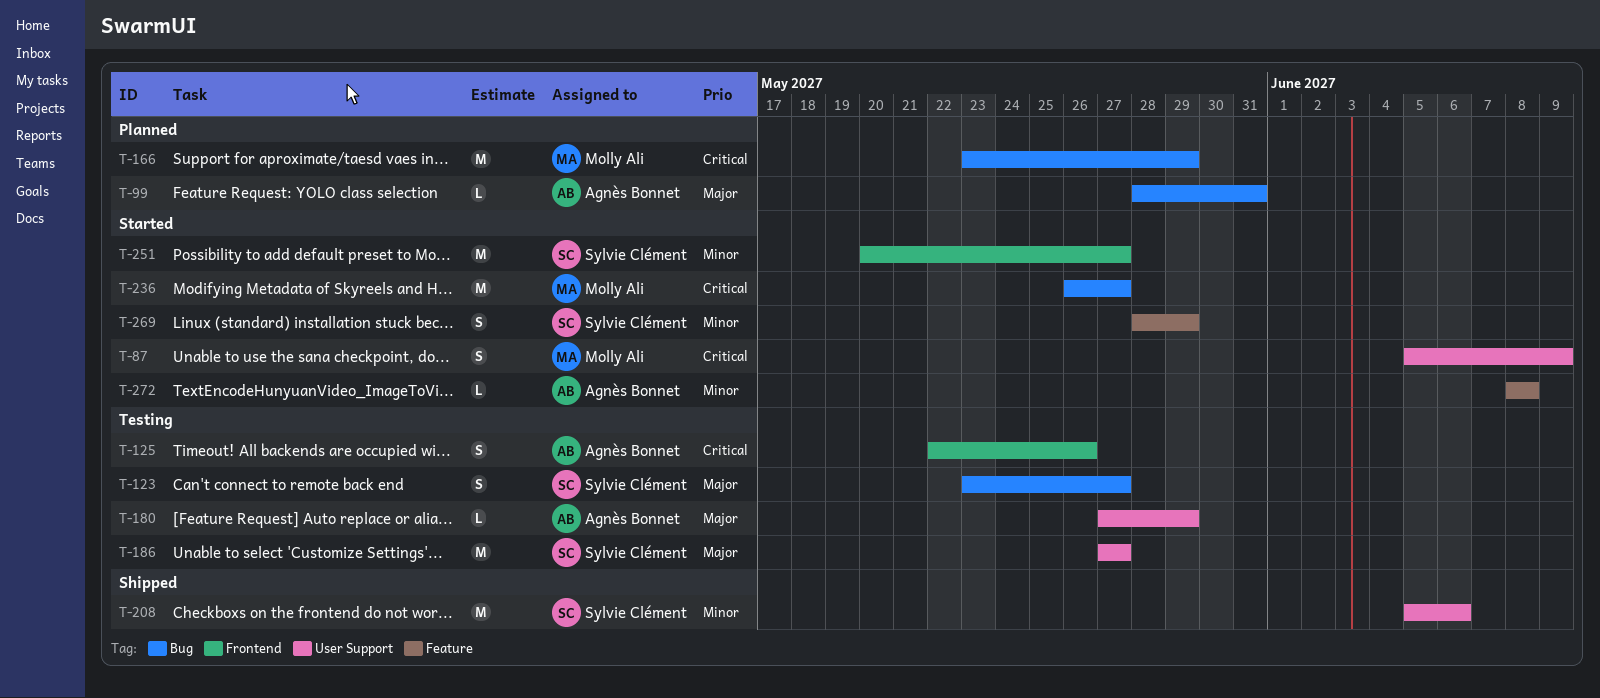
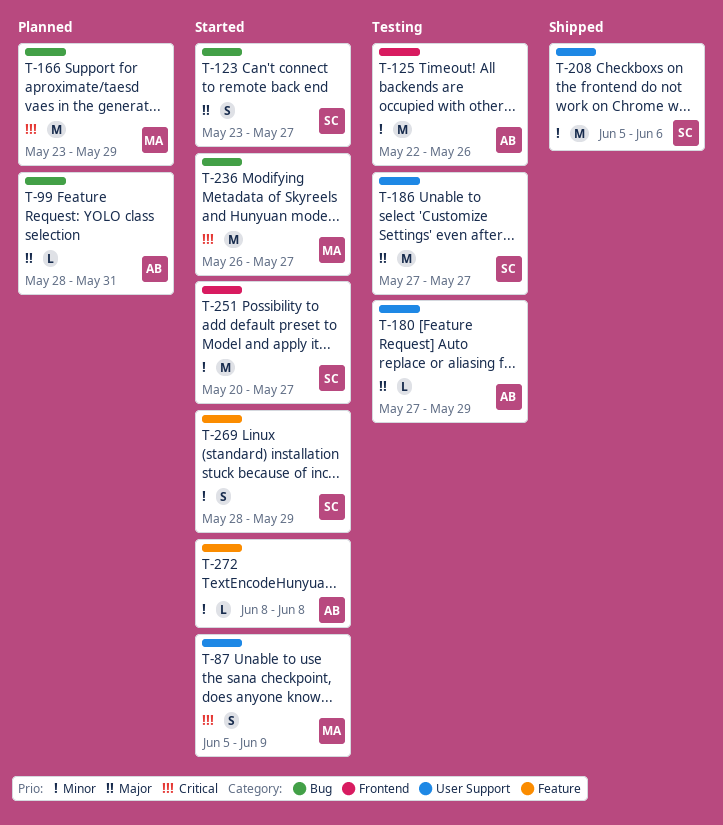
T-123, status: Testing -> Started
T-125, priority: Critical -> Minor
T-125, estimate: S -> M

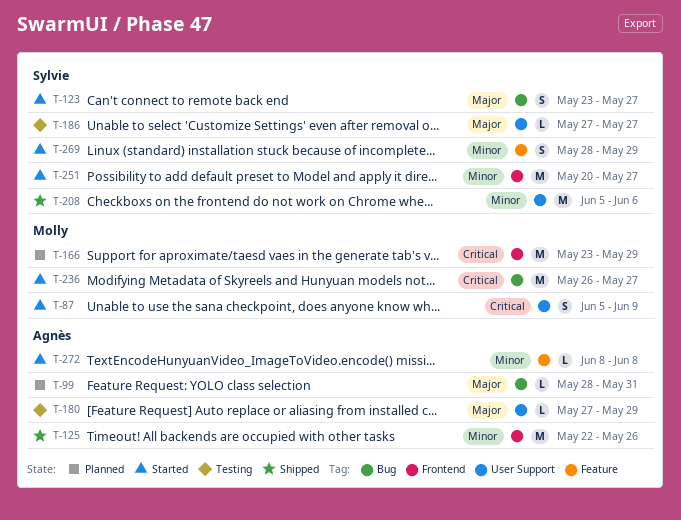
T-125, status: Testing -> Shipped
T-166, label: Bug -> Frontend
T-186, estimate: M -> L

